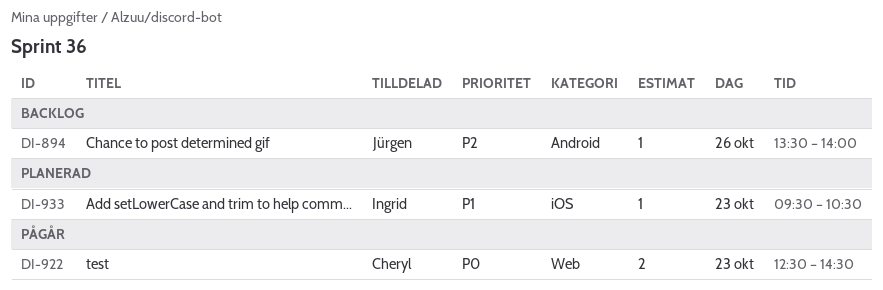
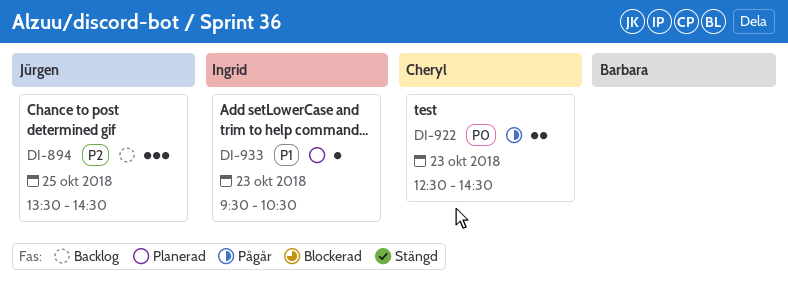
DI-894, estimate: 1 -> 3
DI-894, day: Oct 26 -> Oct 25
DI-894, ends: 14:00 -> 14:30

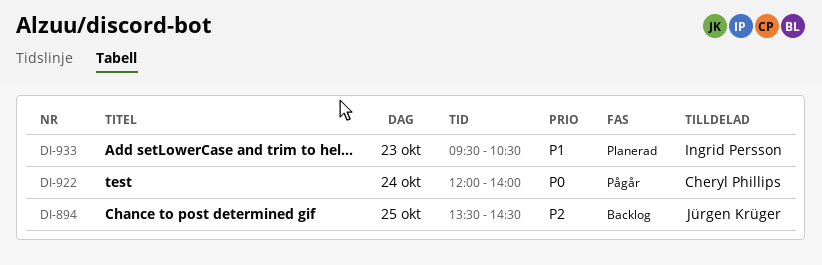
DI-922, day: Oct 23 -> Oct 24
DI-922, begins: 12:30 -> 12:00
DI-922, ends: 14:30 -> 14:00

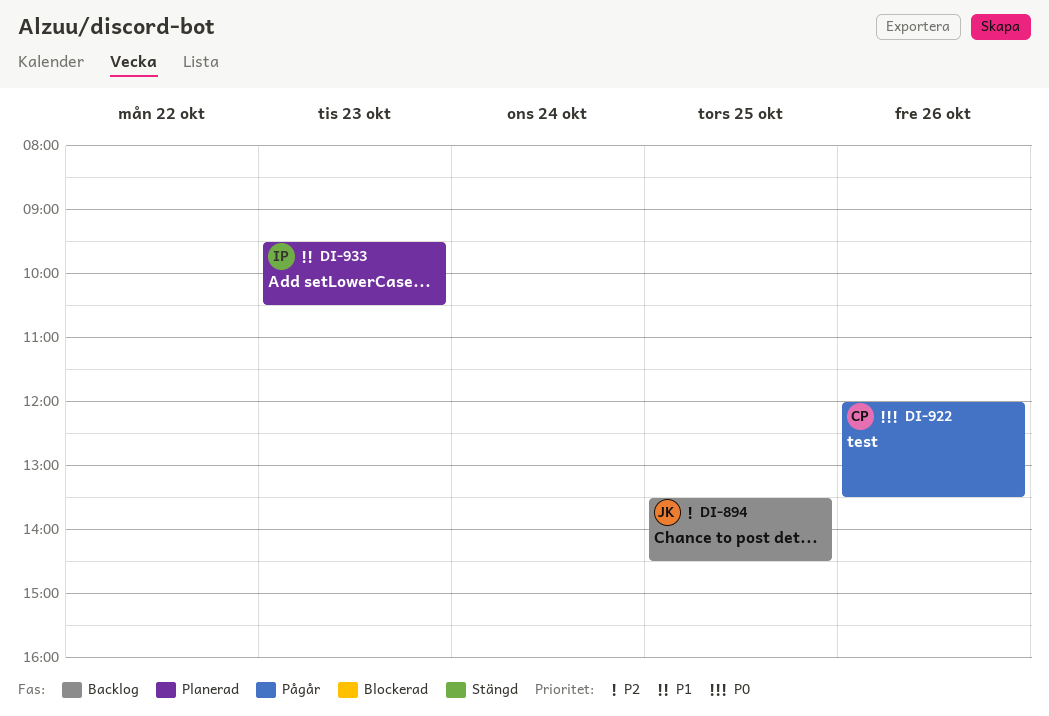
DI-922, day: Oct 24 -> Oct 26
DI-922, ends: 14:00 -> 13:30

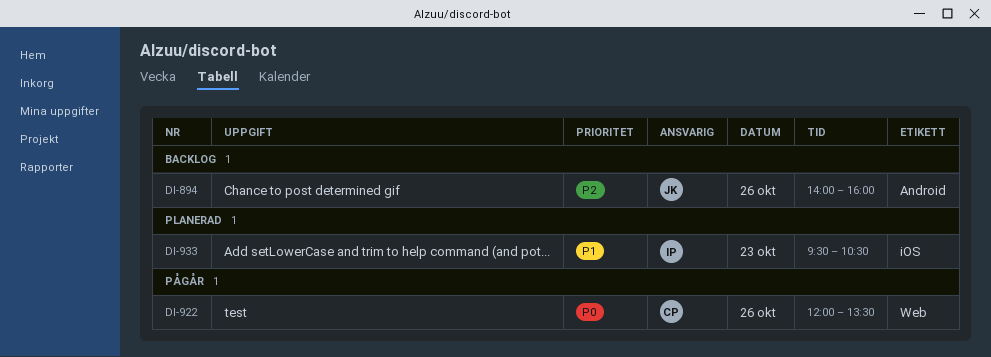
DI-894, day: Oct 25 -> Oct 26
DI-894, begins: 13:30 -> 14:00
DI-894, ends: 14:30 -> 16:00

